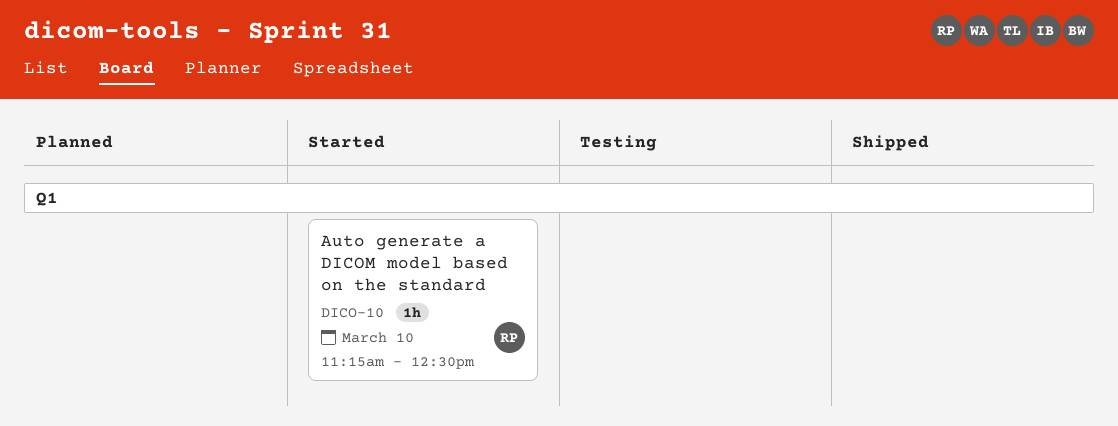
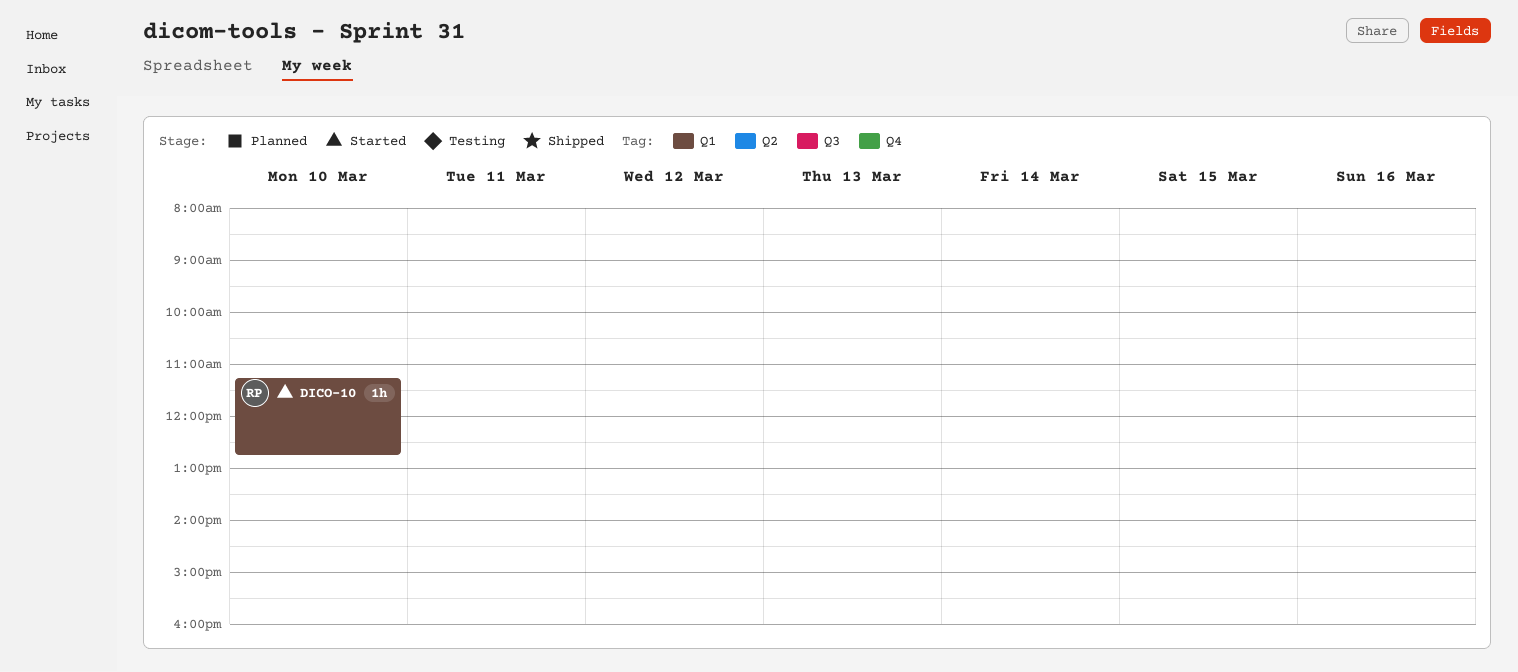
DICO-10, ends: 12:30 -> 12:45

